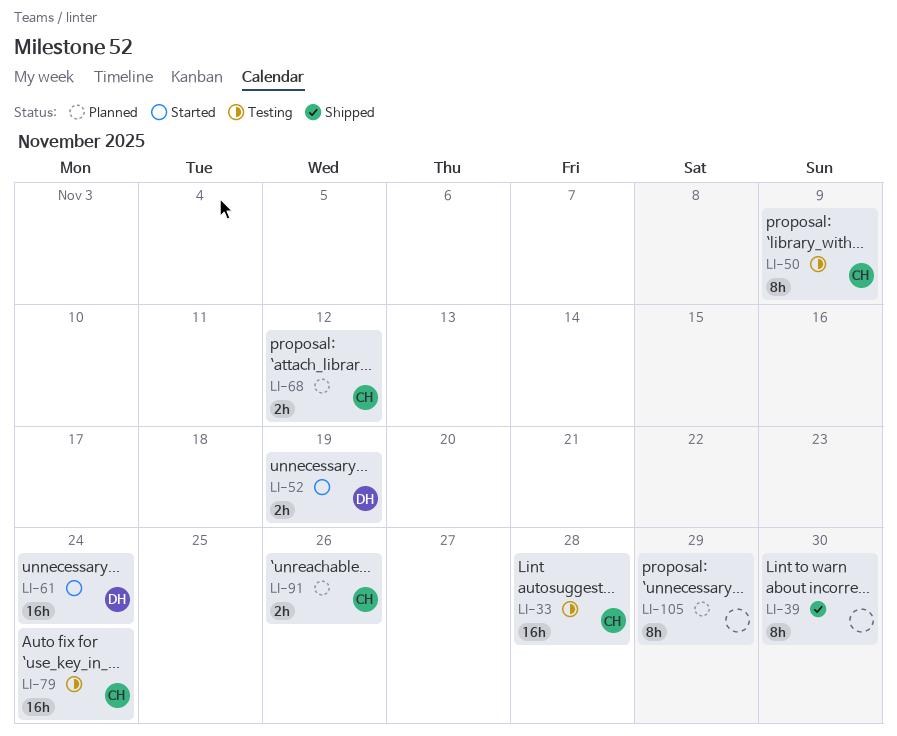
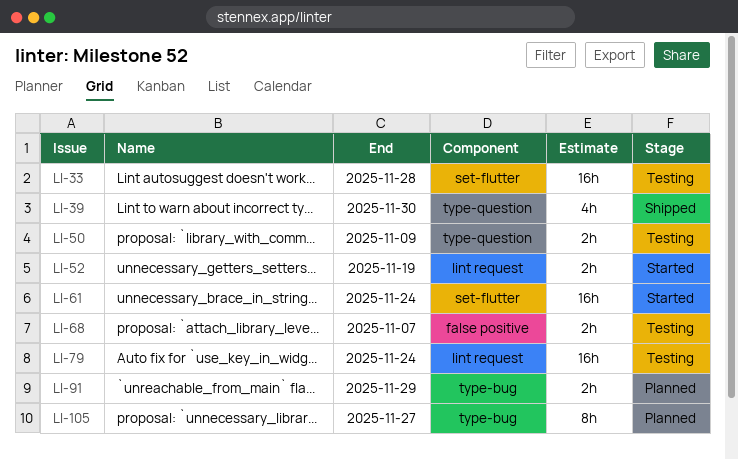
LI-39, estimate: 8h -> 4h
LI-50, estimate: 8h -> 2h
LI-68, status: Planned -> Testing
LI-68, due: Nov 12 -> Nov 7
LI-91, due: Nov 26 -> Nov 29
LI-105, due: Nov 29 -> Nov 27

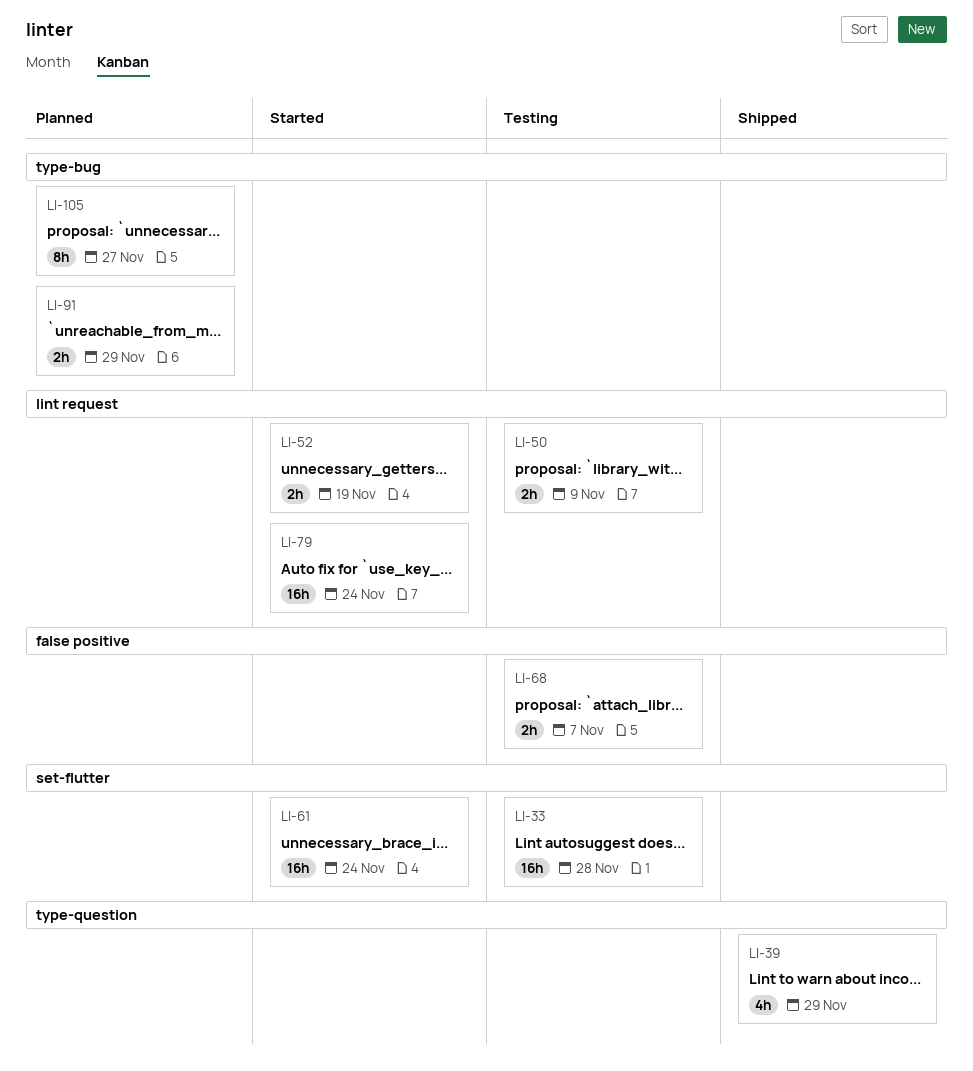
LI-39, due: Nov 30 -> Nov 29
LI-50, label: type-question -> lint request
LI-79, status: Testing -> Started

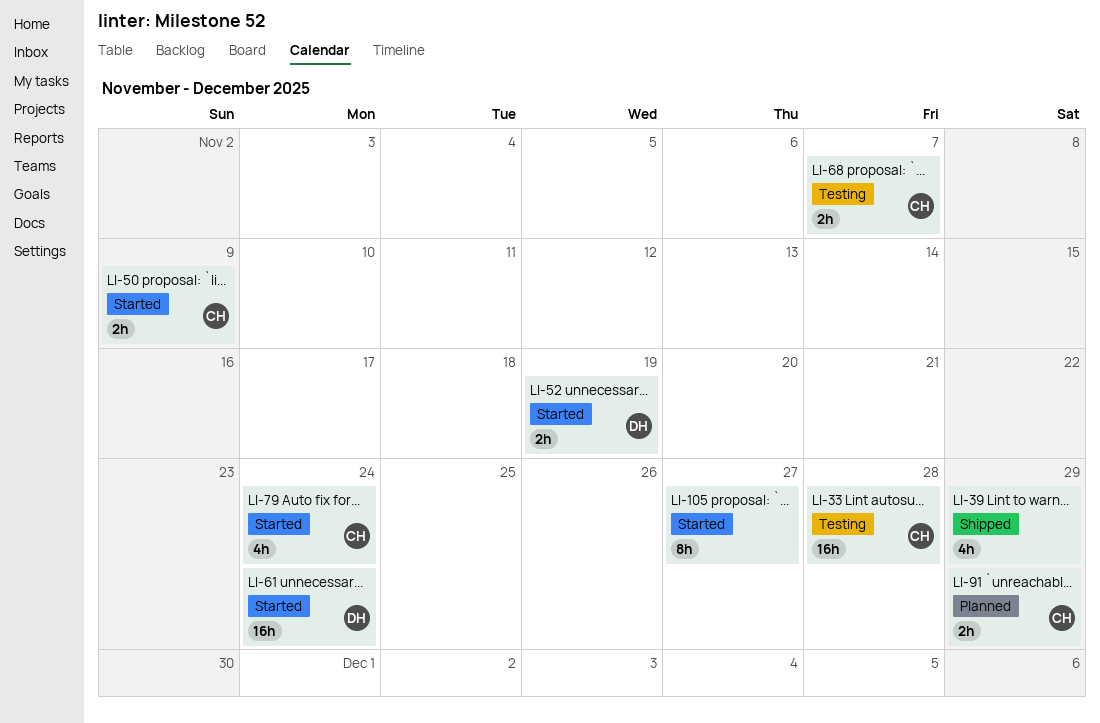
LI-50, status: Testing -> Started
LI-79, estimate: 16h -> 4h
LI-105, status: Planned -> Started

